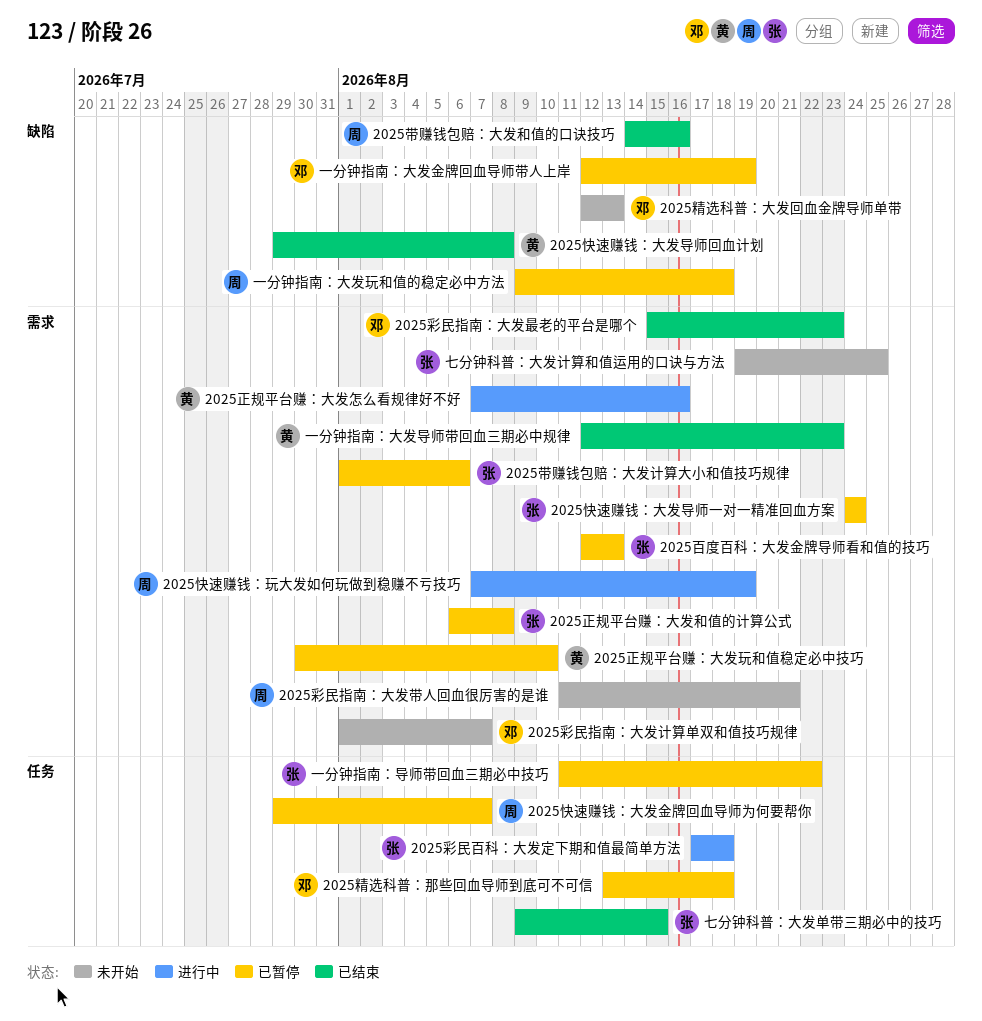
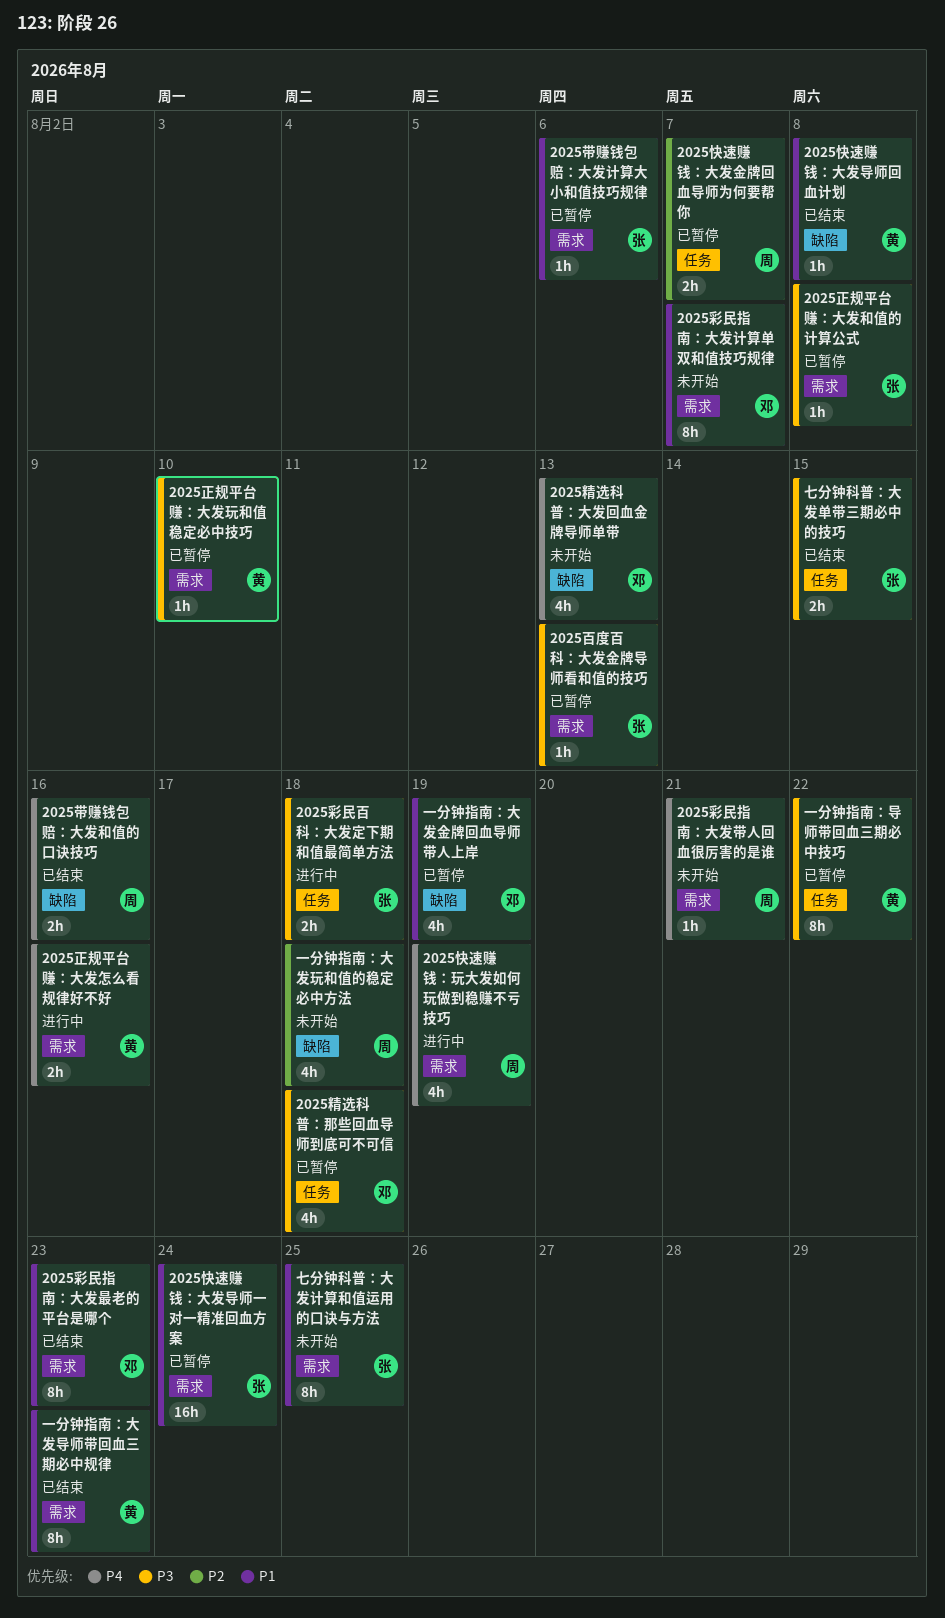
一分钟指南：大发玩和值的稳定必中方法, status: 已暂停 -> 未开始
一分钟指南：导师带回血三期必中技巧, owner: 张 -> 黄

